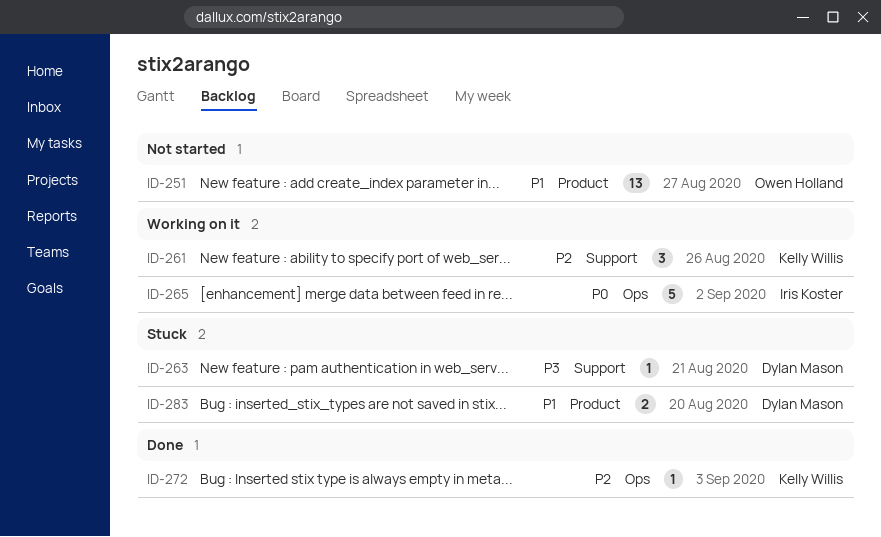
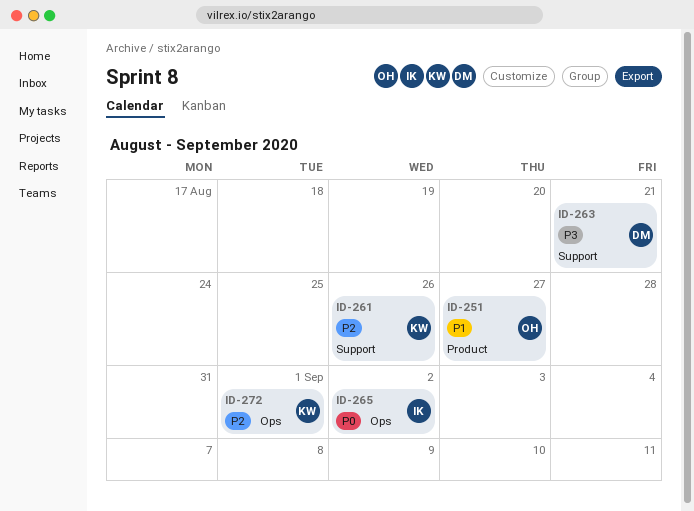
ID-272, due: Sep 3 -> Sep 1
ID-283: present -> none

